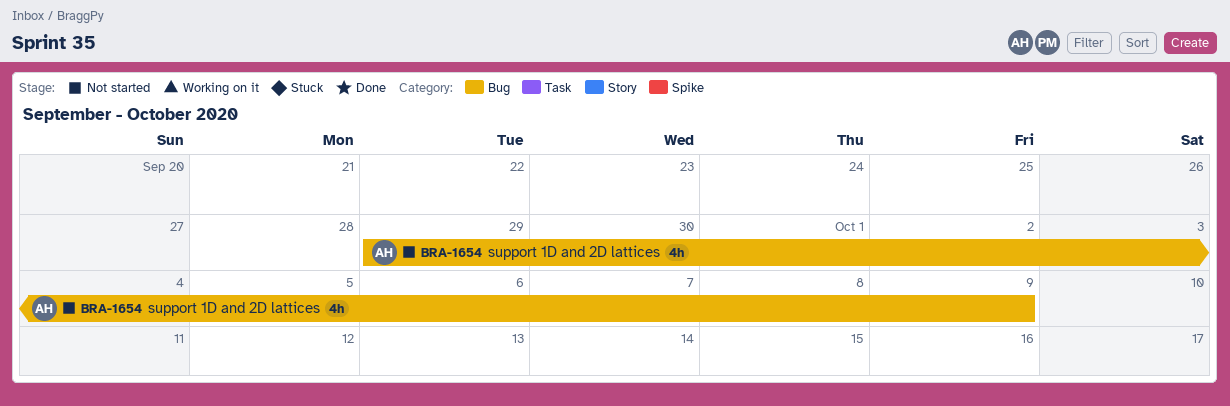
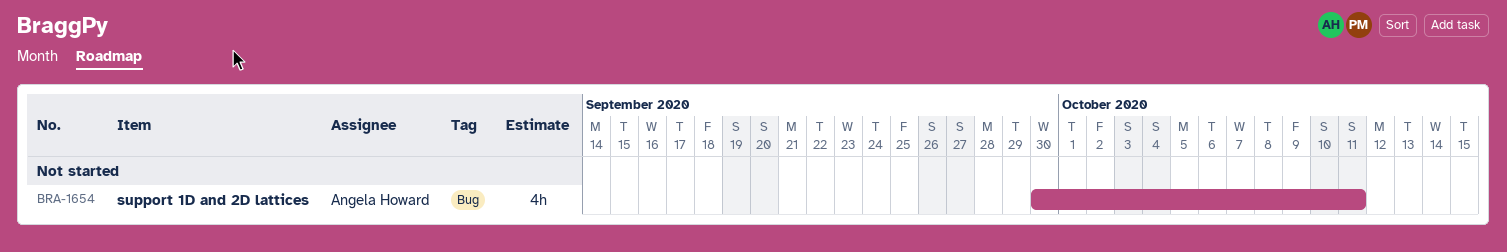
BRA-1654, start: Sep 29 -> Sep 30
BRA-1654, due: Oct 9 -> Oct 11

